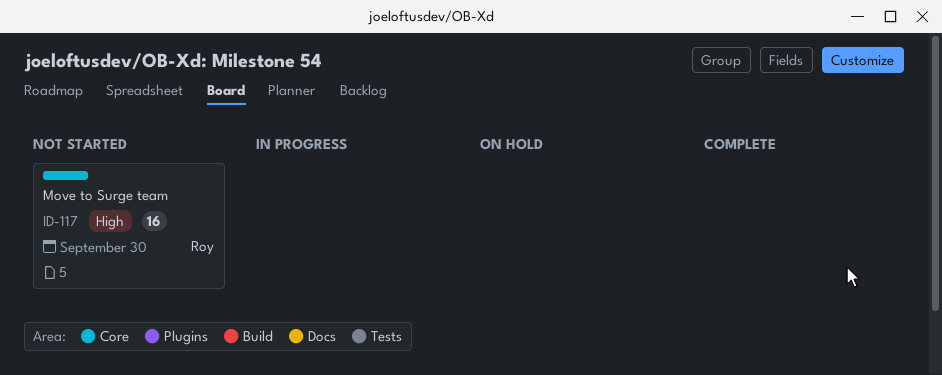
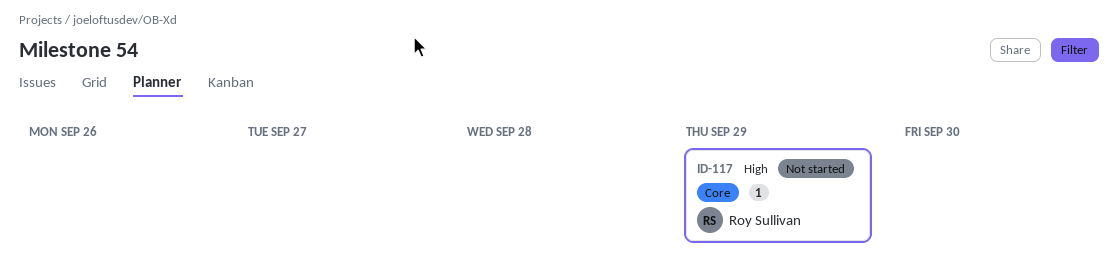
ID-117, estimate: 16 -> 1
ID-117, due: Sep 30 -> Sep 29

